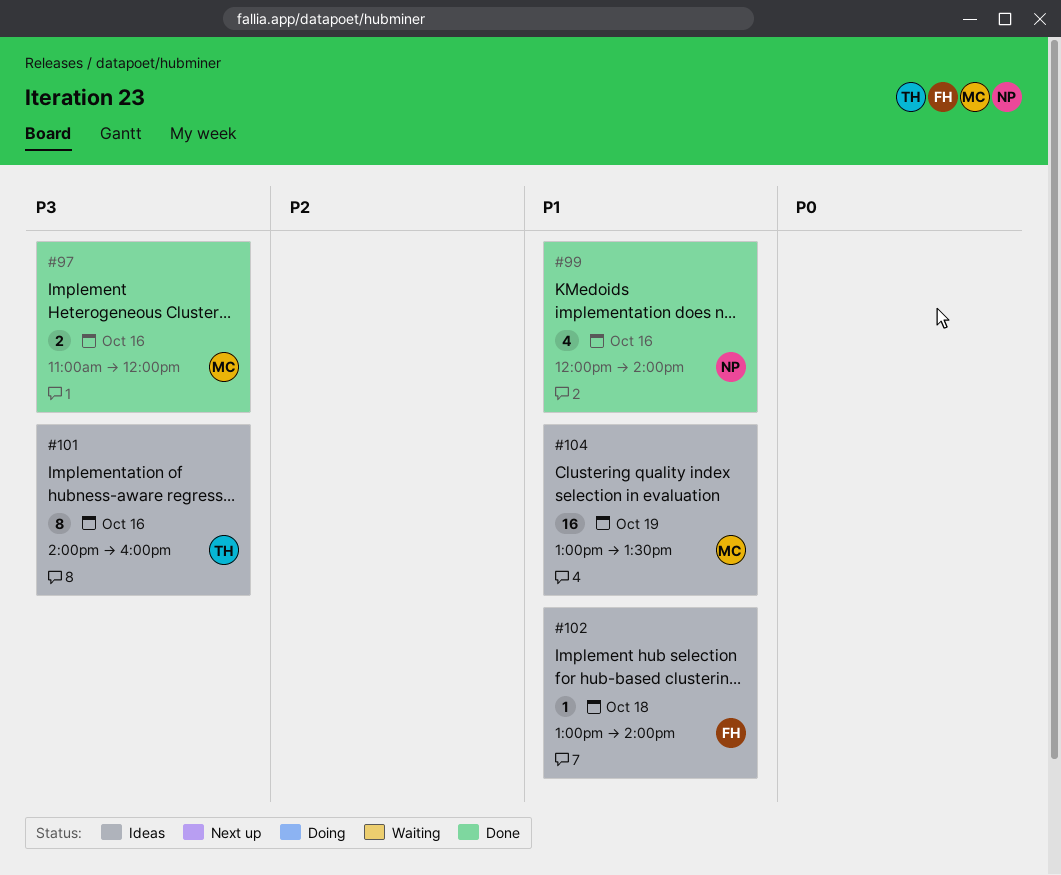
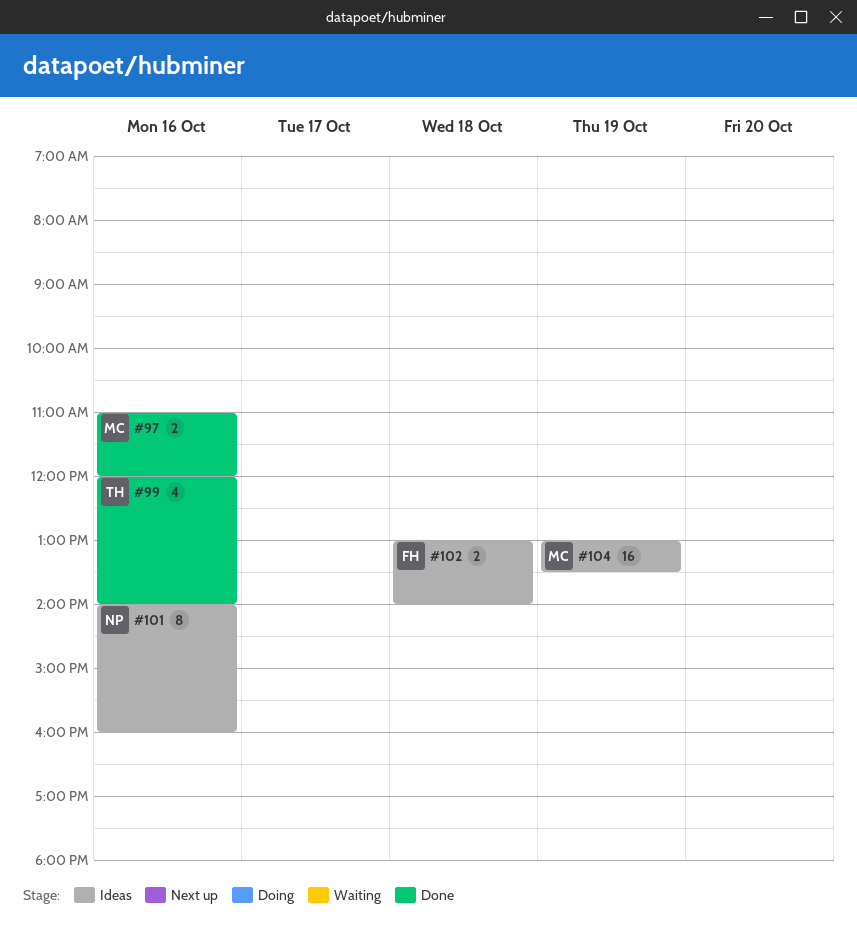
#99, owner: NP -> TH
#101, owner: TH -> NP
#102, estimate: 1 -> 2

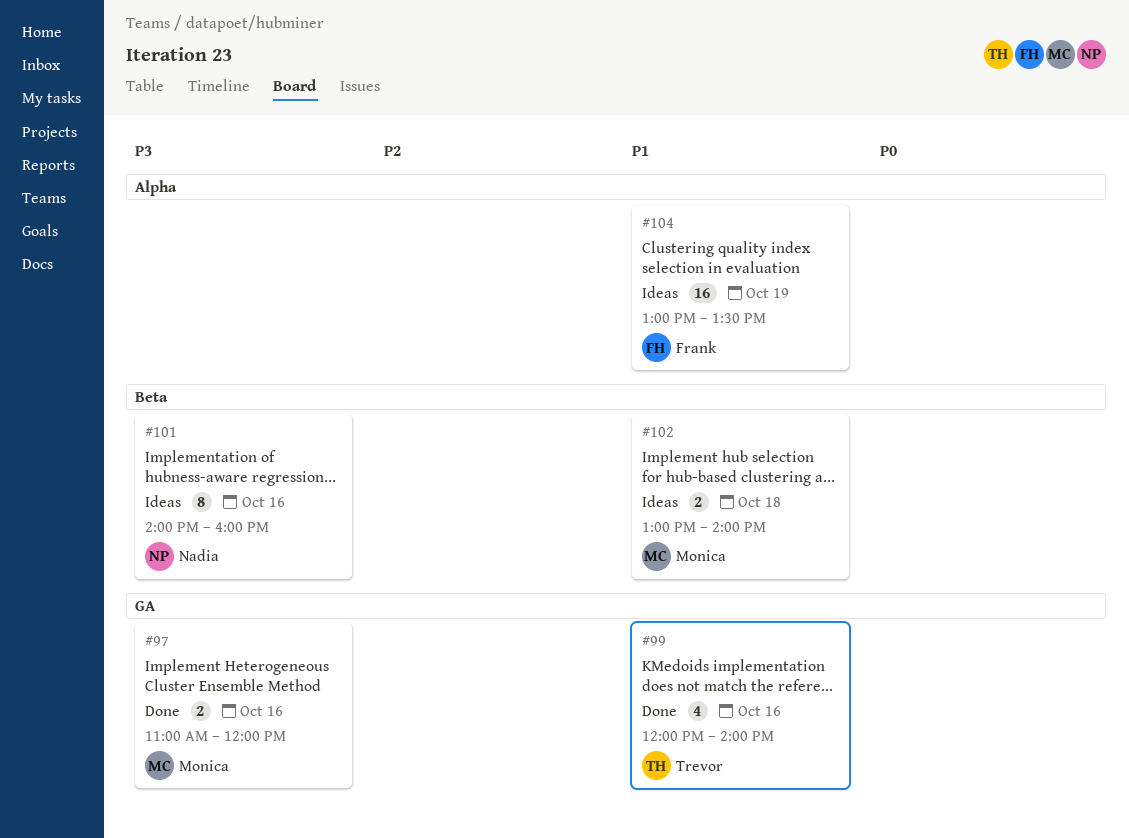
#102, owner: Frank -> Monica
#104, owner: Monica -> Frank

